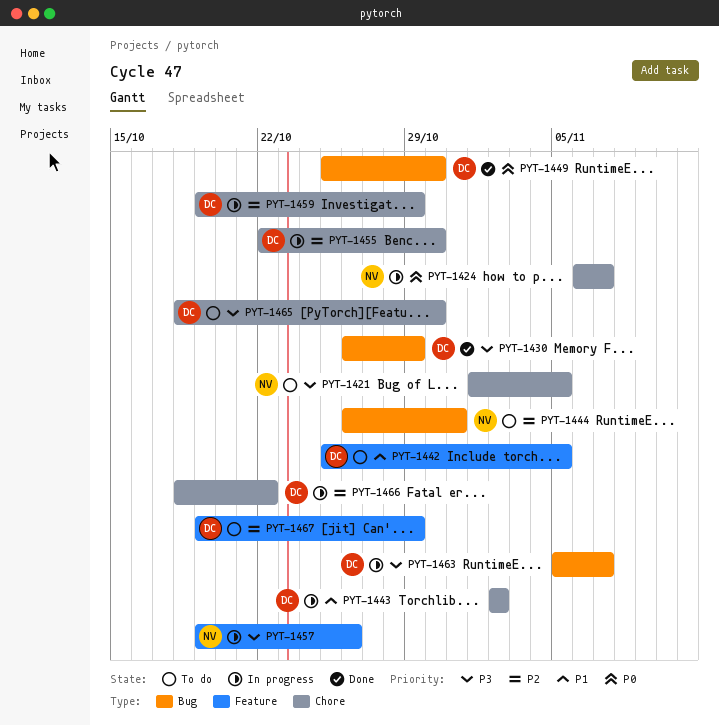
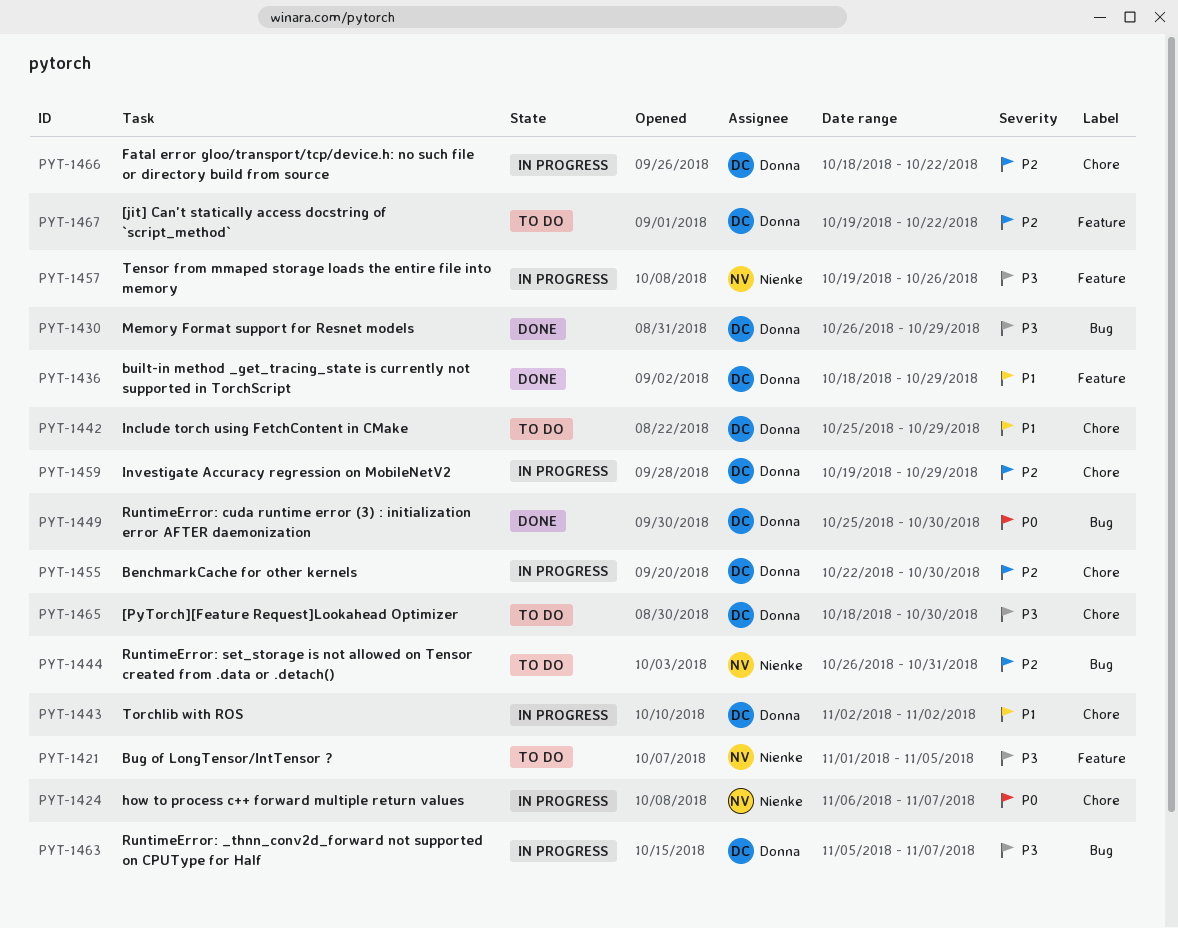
PYT-1421, label: Chore -> Feature
PYT-1436: none -> present
PYT-1442, label: Feature -> Chore
PYT-1442, due: Nov 5 -> Oct 29
PYT-1467, due: Oct 29 -> Oct 22

